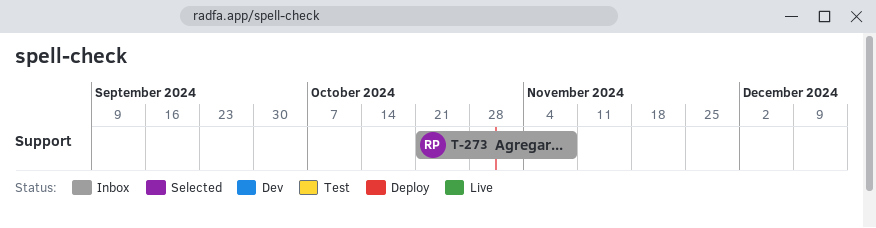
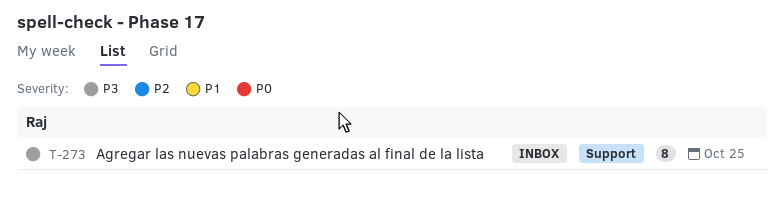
T-273, due: Nov 8 -> Oct 25

